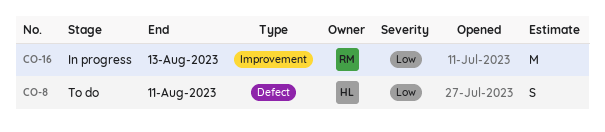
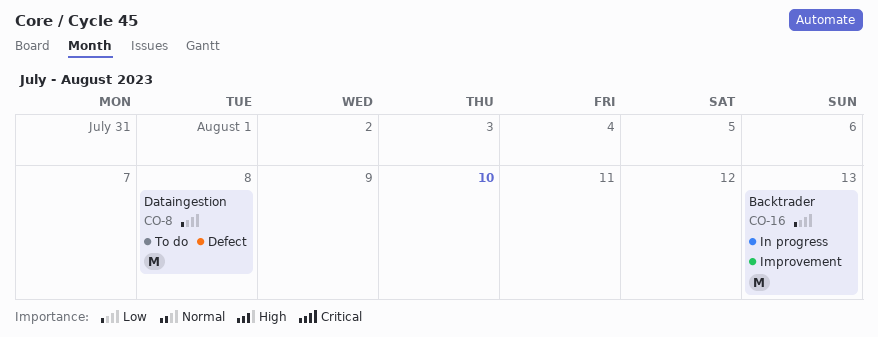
CO-8, estimate: S -> M
CO-8, due: Aug 11 -> Aug 8

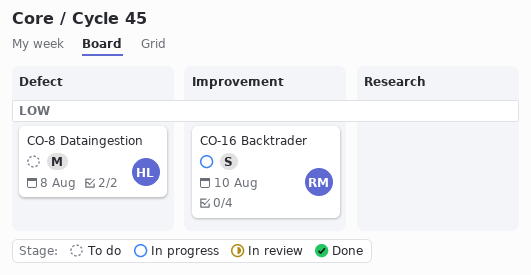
CO-16, estimate: M -> S
CO-16, due: Aug 13 -> Aug 10

